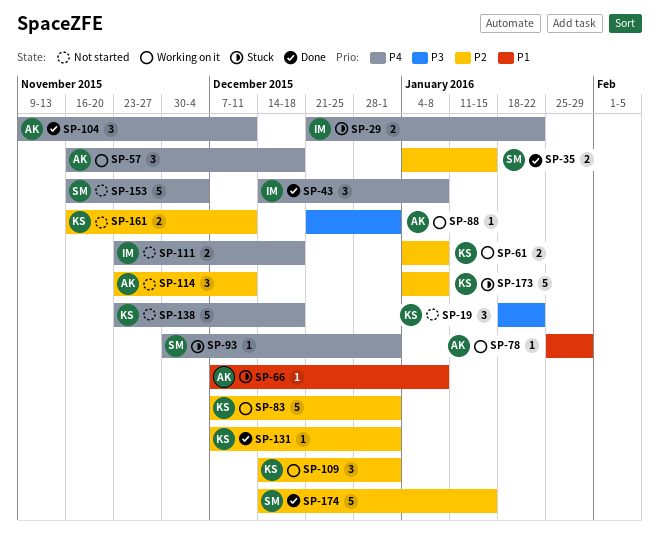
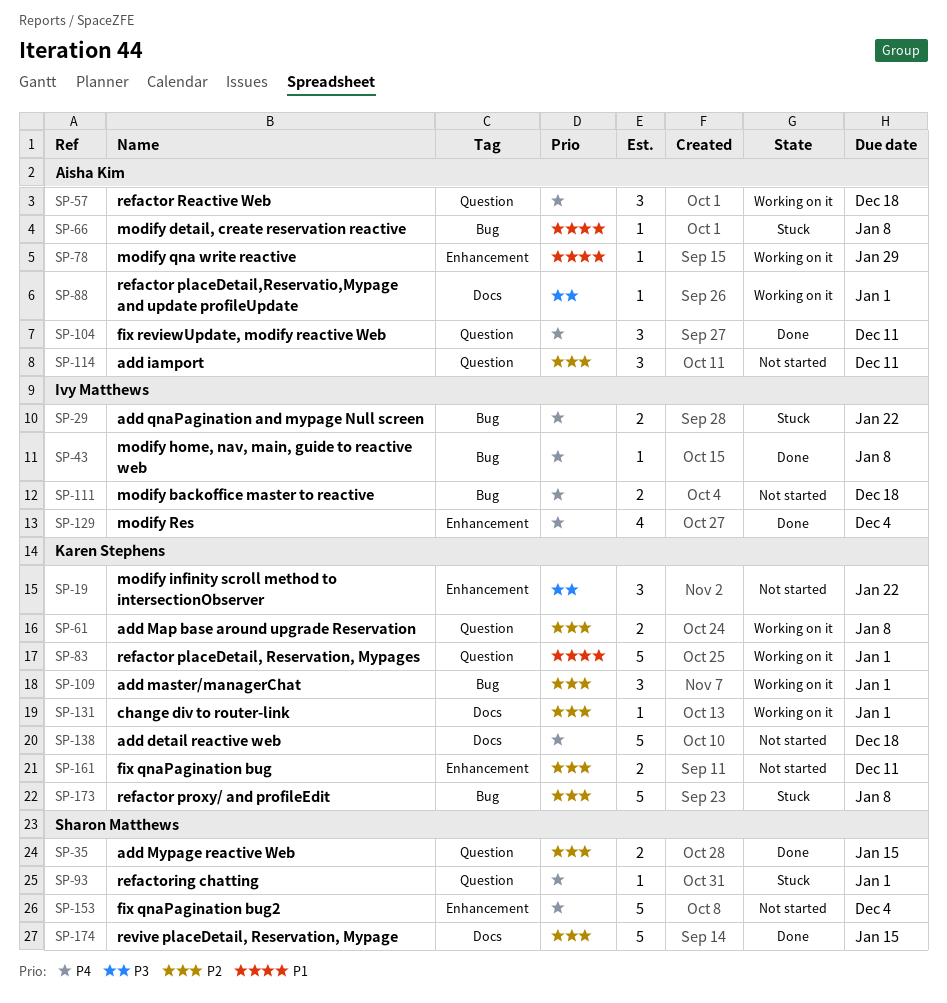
SP-43, estimate: 3 -> 1
SP-83, priority: P2 -> P1
SP-129: none -> present
SP-131, status: Done -> Working on it

